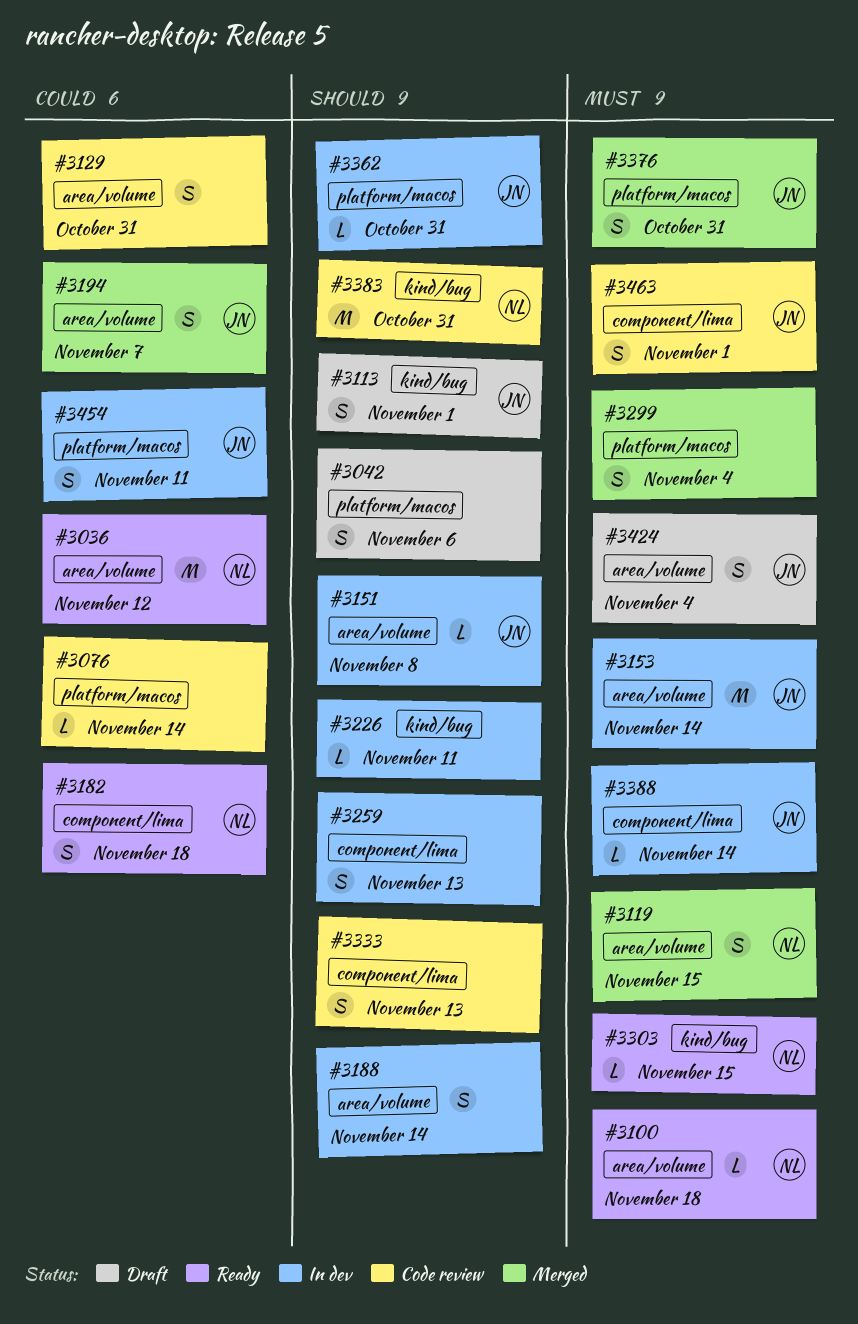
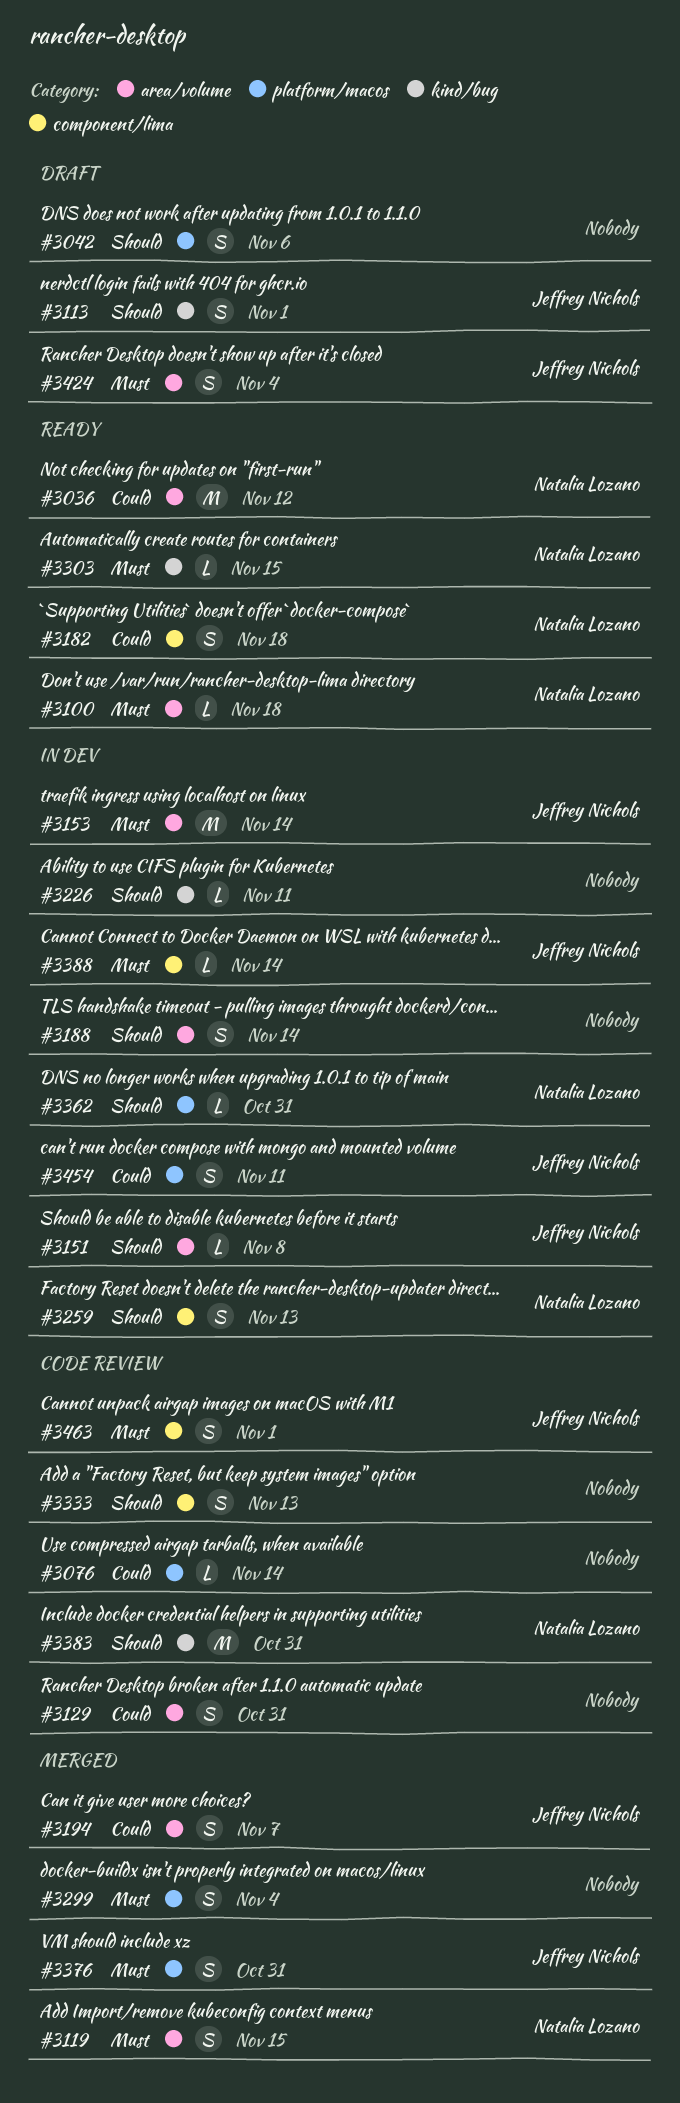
#3259, owner: none -> Natalia Lozano
#3362, owner: Jeffrey Nichols -> Natalia Lozano

